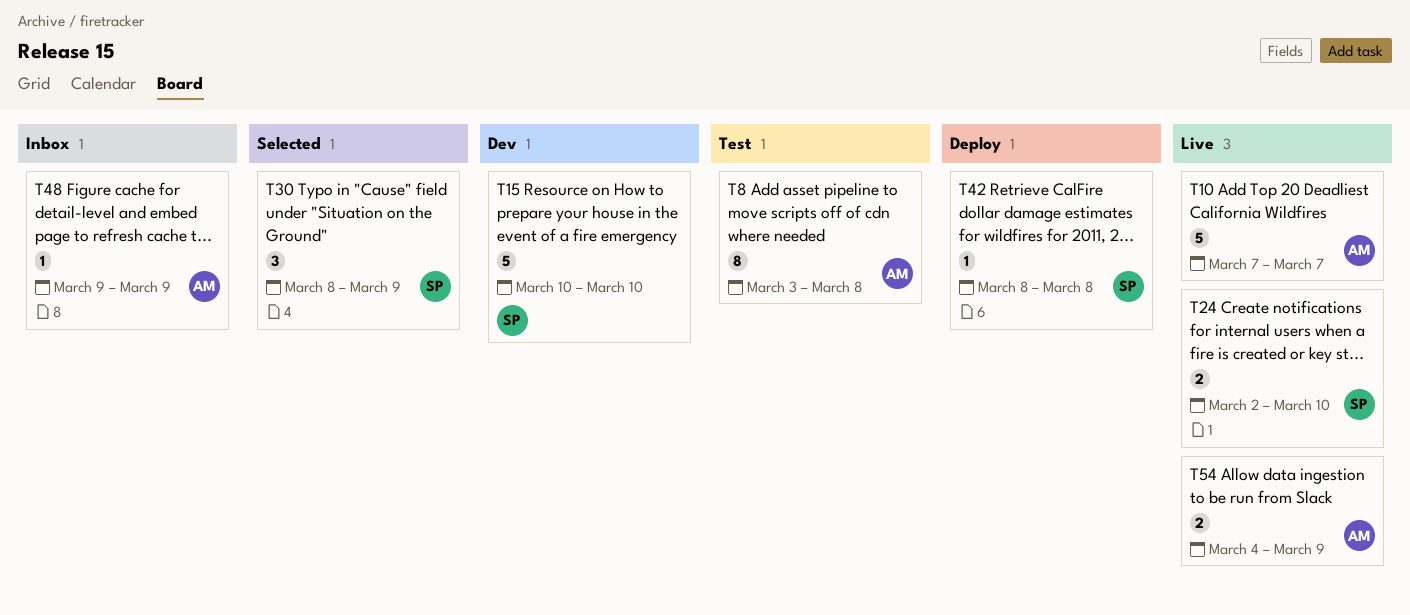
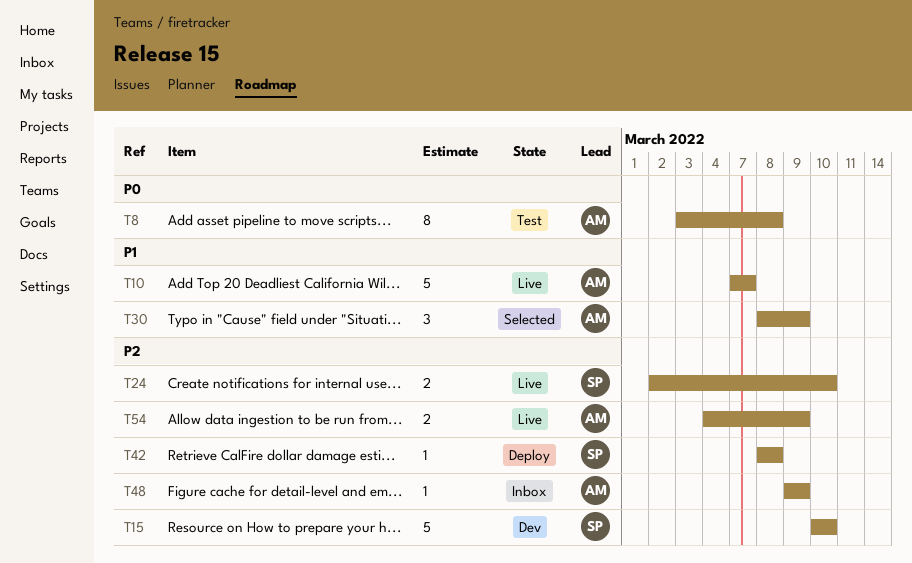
T30, owner: SP -> AM

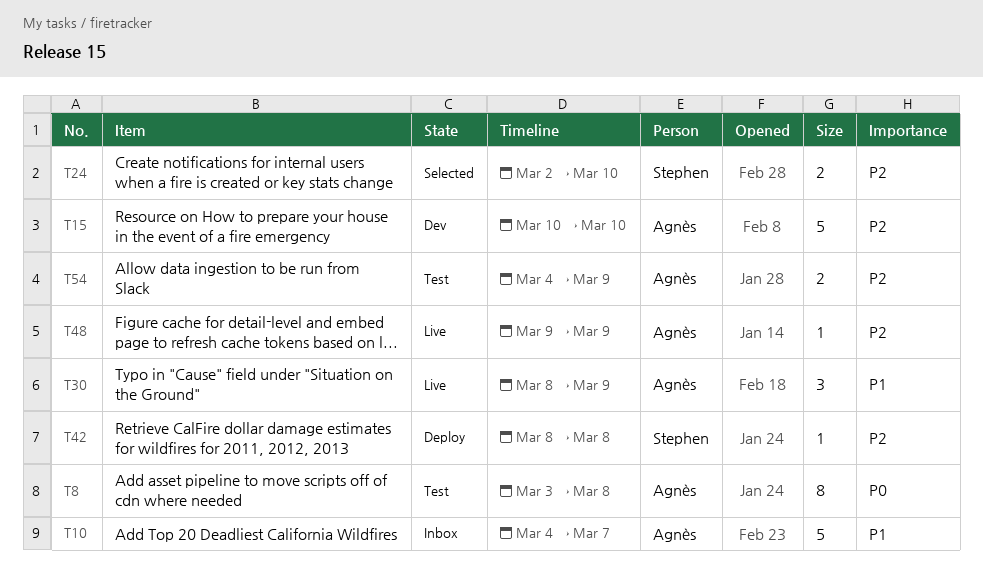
T10, status: Live -> Inbox
T10, start: Mar 7 -> Mar 4
T15, owner: Stephen -> Agnès
T24, status: Live -> Selected
T30, status: Selected -> Live
T48, status: Inbox -> Live
T54, status: Live -> Test

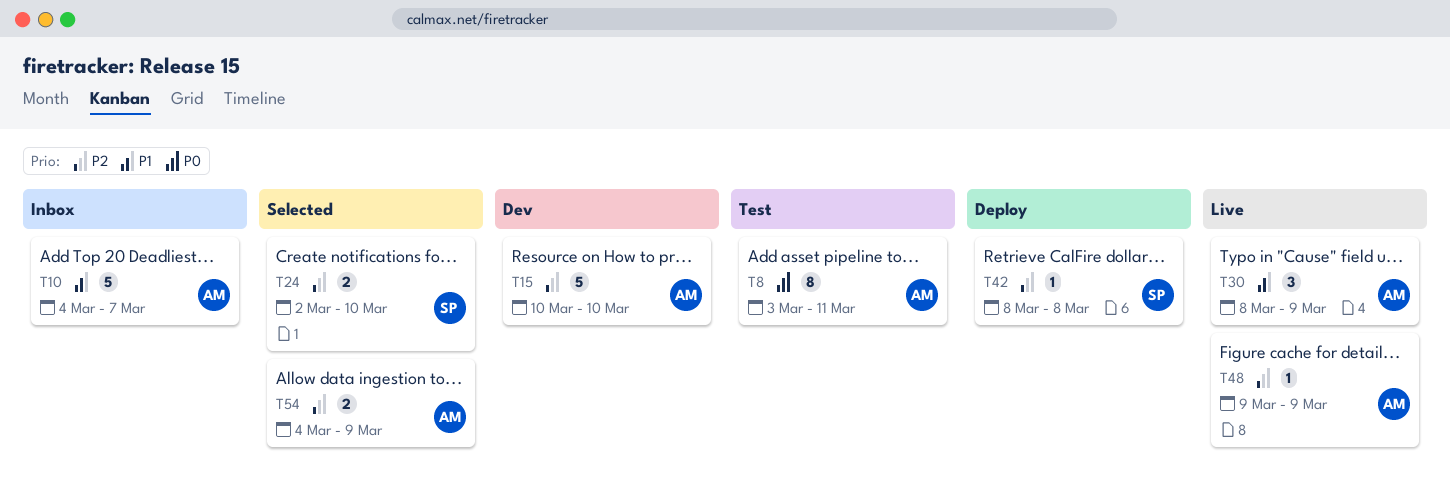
T8, due: Mar 8 -> Mar 11
T54, status: Test -> Selected

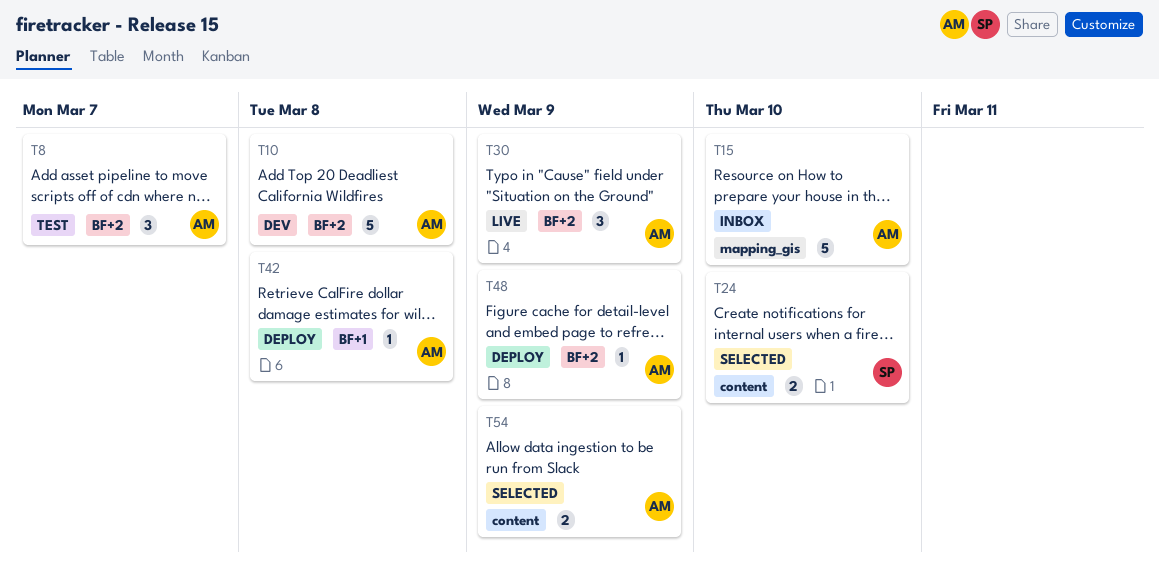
T8, estimate: 8 -> 3
T8, due: Mar 11 -> Mar 7
T10, status: Inbox -> Dev
T10, due: Mar 7 -> Mar 8
T15, status: Dev -> Inbox
T42, owner: SP -> AM
T48, status: Live -> Deploy

